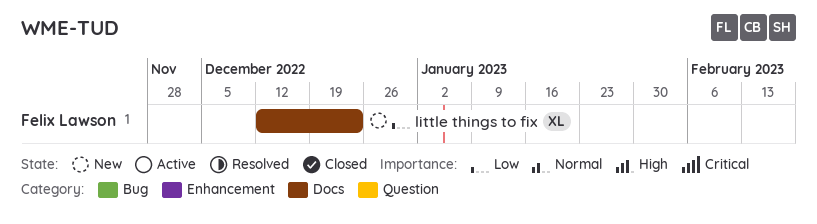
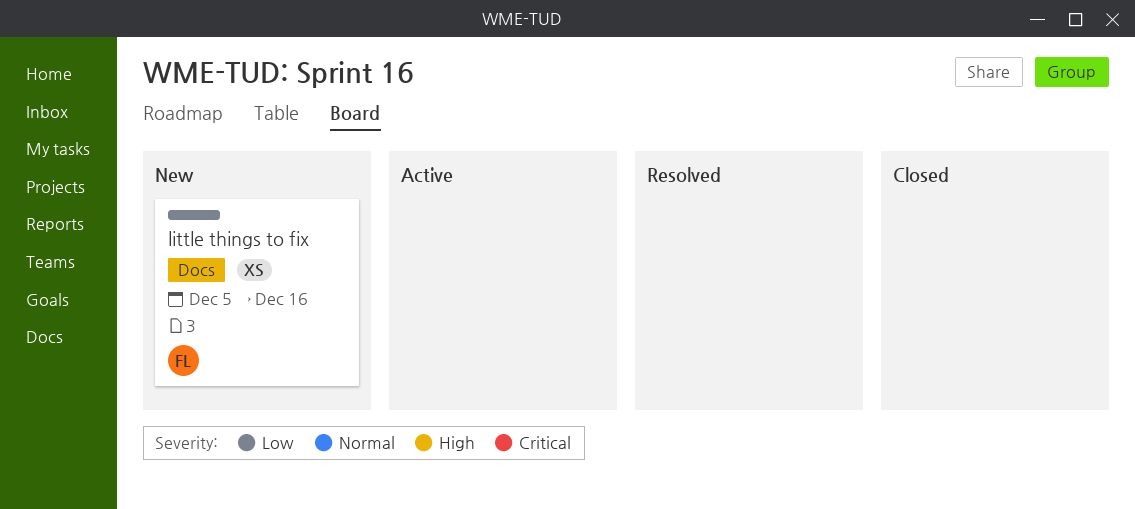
little things to fix, estimate: XL -> XS
little things to fix, start: Dec 12 -> Dec 5
little things to fix, due: Dec 23 -> Dec 16

